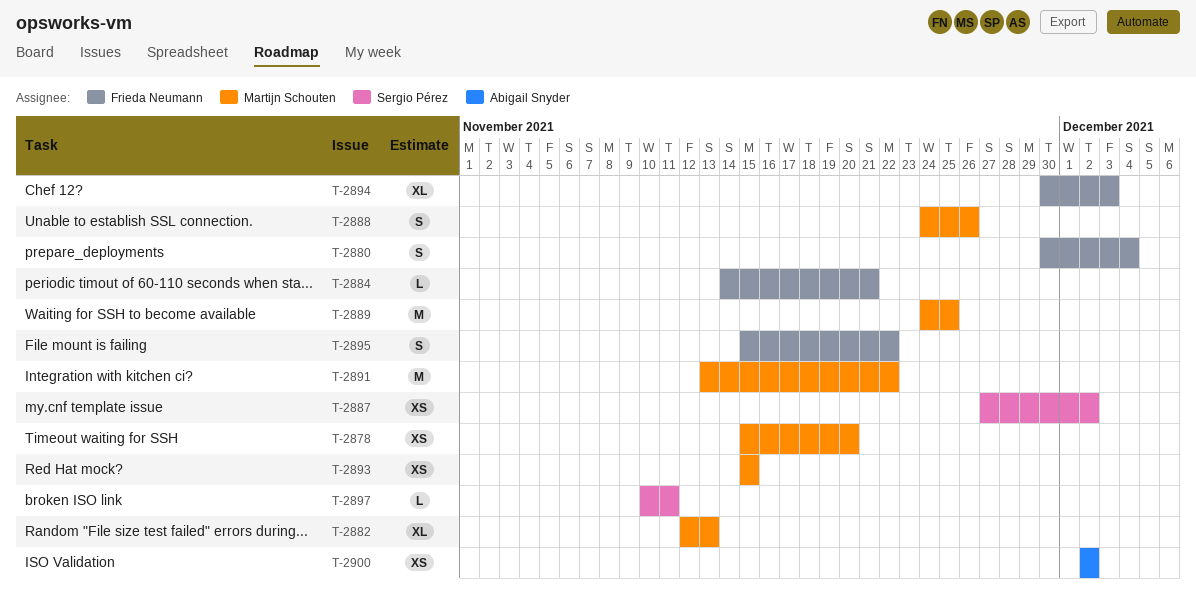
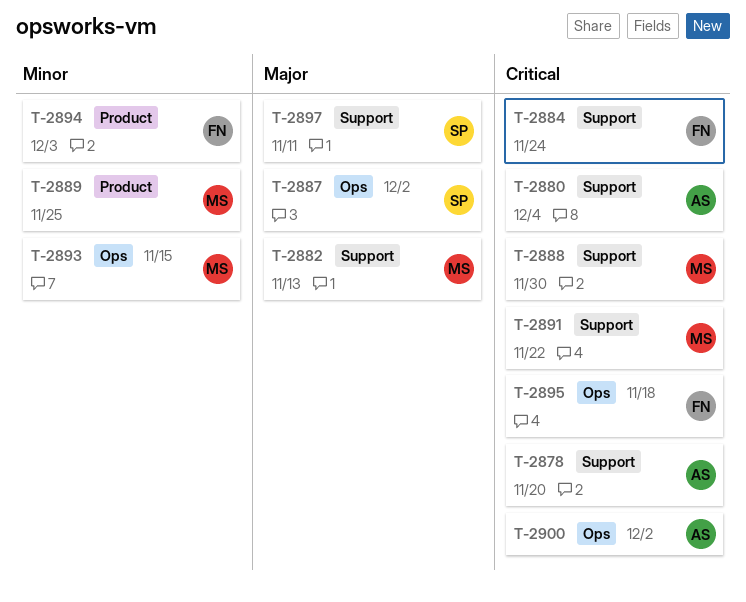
T-2878, owner: Martijn Schouten -> Abigail Snyder
T-2880, owner: Frieda Neumann -> Abigail Snyder
T-2884, due: Nov 21 -> Nov 24
T-2888, due: Nov 26 -> Nov 30
T-2895, due: Nov 22 -> Nov 18

